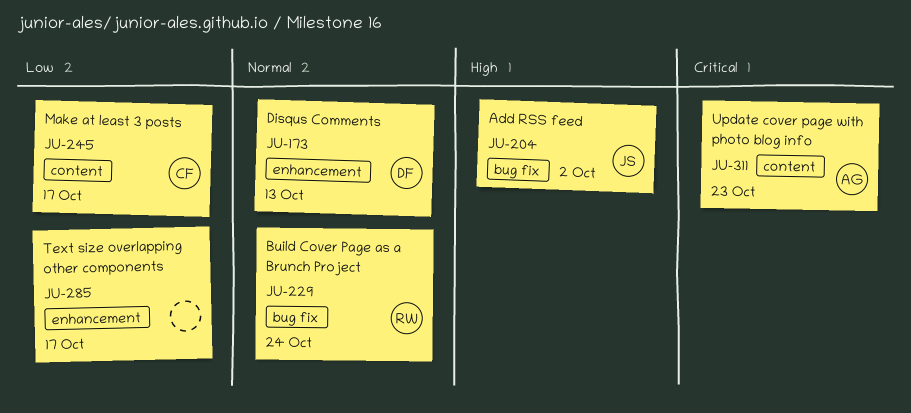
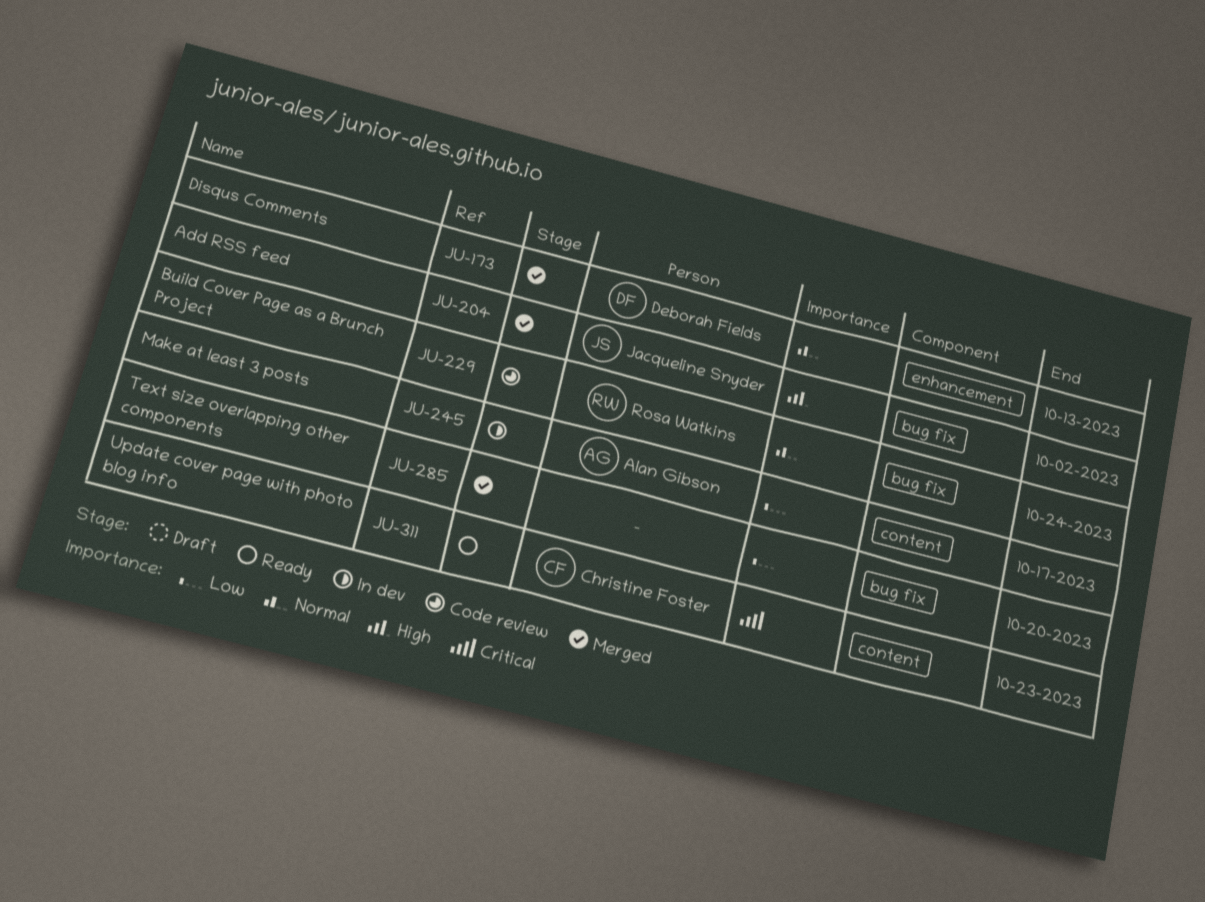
JU-245, owner: Christine Foster -> Alan Gibson
JU-285, label: enhancement -> bug fix
JU-285, due: Oct 17 -> Oct 20
JU-311, owner: Alan Gibson -> Christine Foster

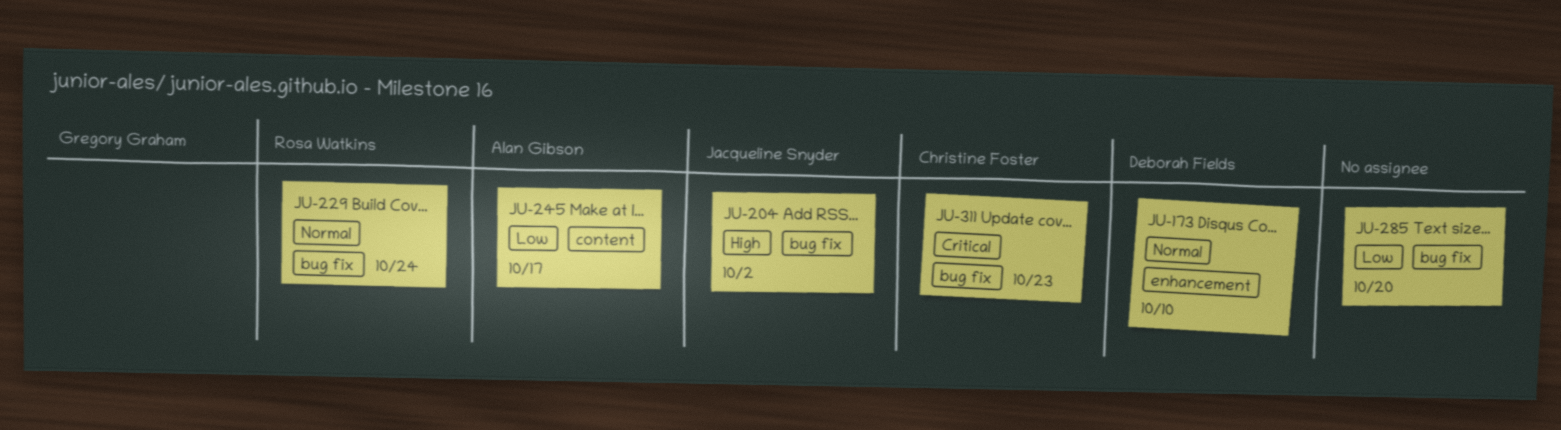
JU-173, due: Oct 13 -> Oct 10
JU-311, label: content -> bug fix

